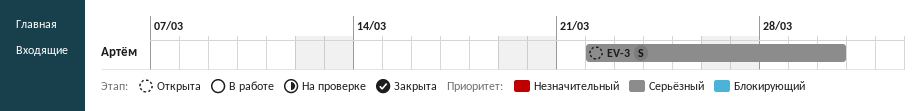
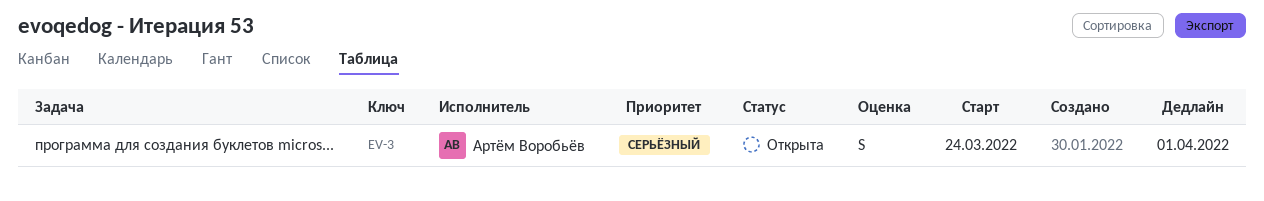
EV-3, start: Mar 22 -> Mar 24
EV-3, due: Mar 30 -> Apr 1

